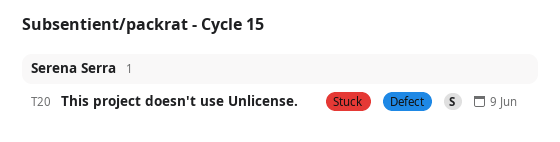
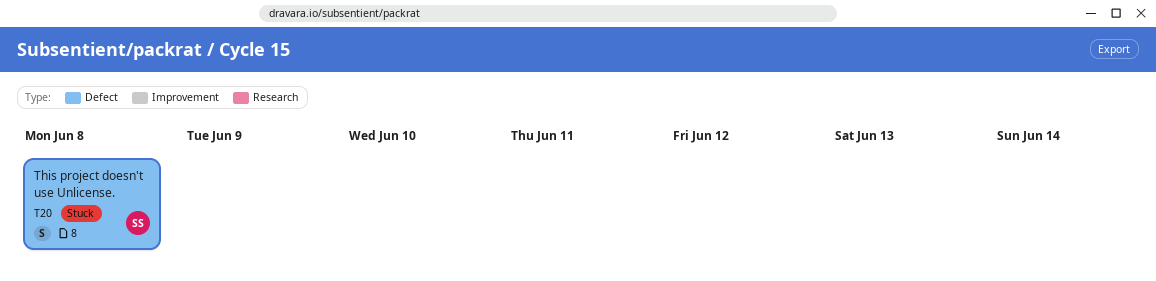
T20, due: Jun 9 -> Jun 8

